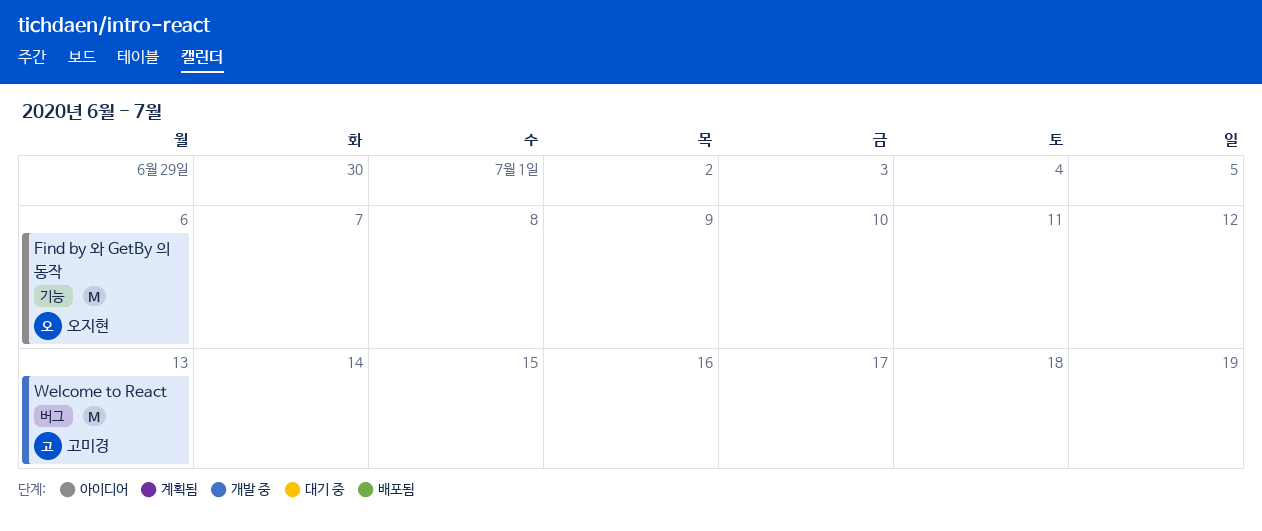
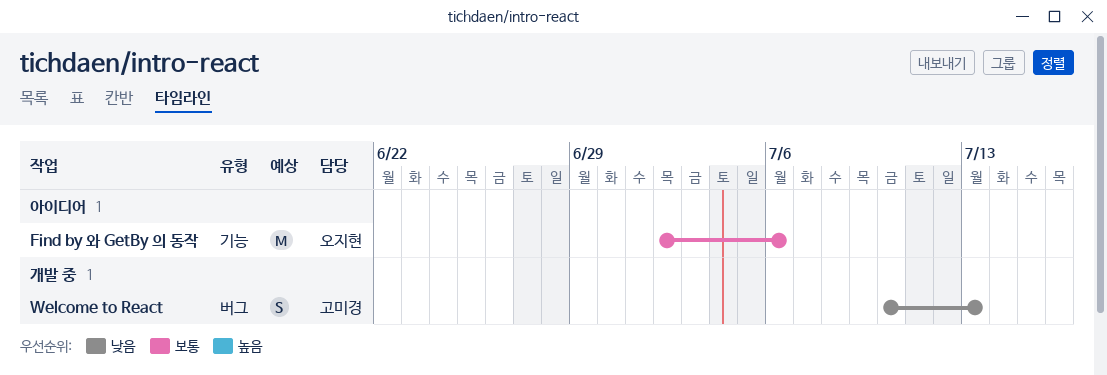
Welcome to React, estimate: M -> S

